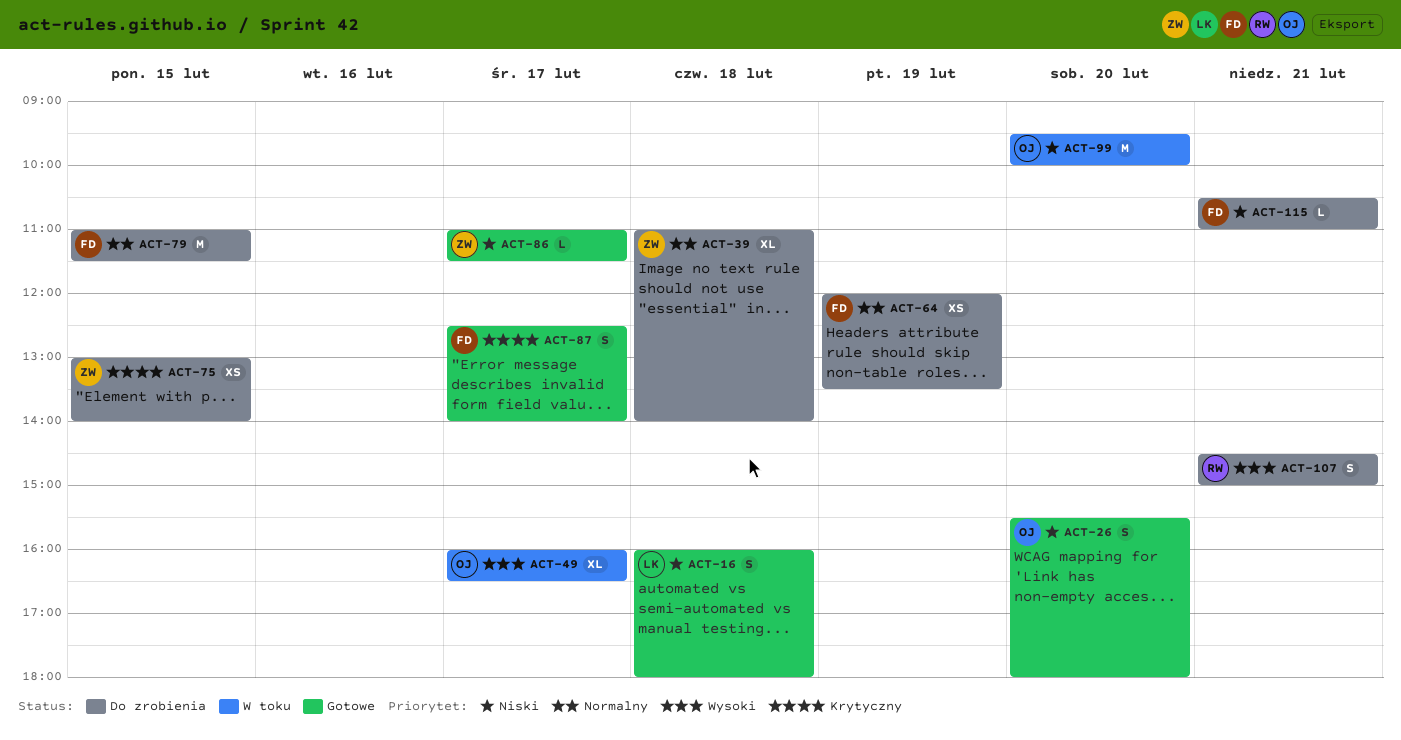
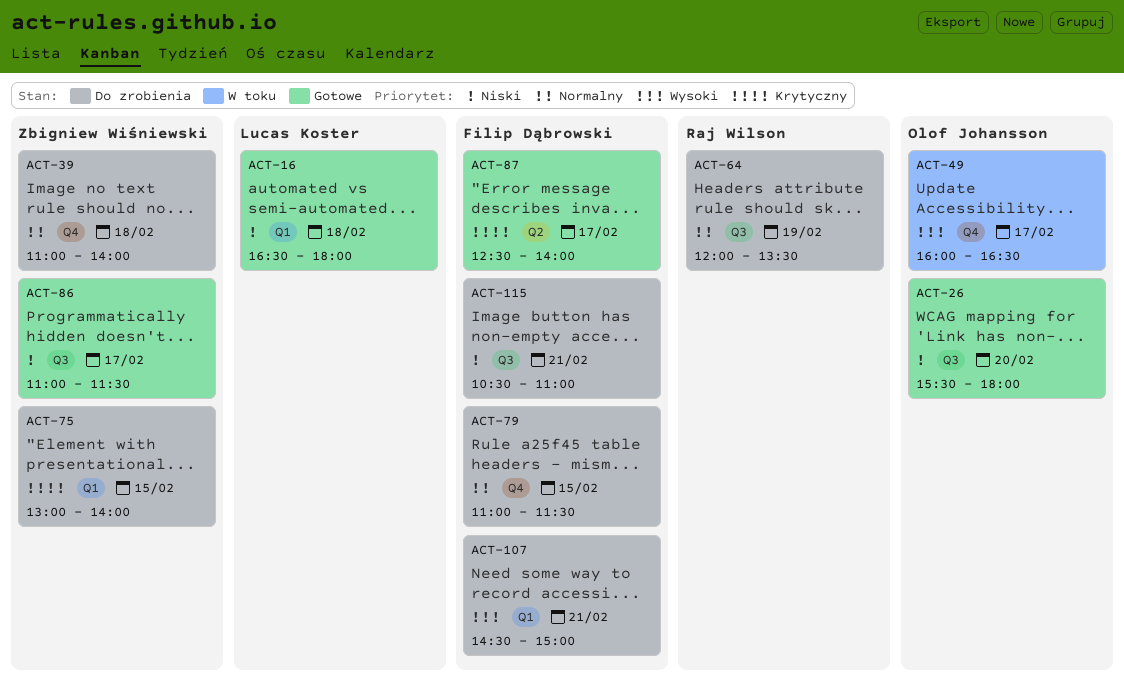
ACT-16, begins: 16:00 -> 16:30
ACT-64, owner: Filip Dąbrowski -> Raj Wilson
ACT-99: present -> none
ACT-107, owner: Raj Wilson -> Filip Dąbrowski

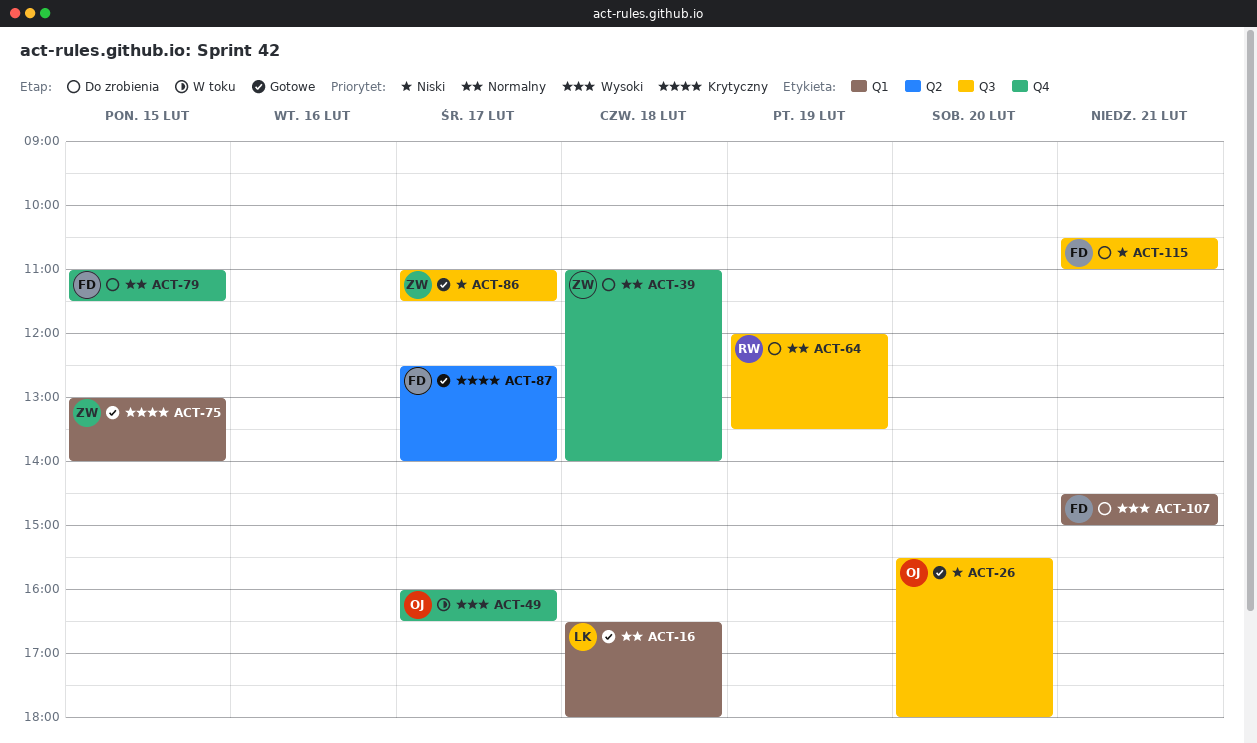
ACT-16, priority: Niski -> Normalny
ACT-75, status: Do zrobienia -> Gotowe

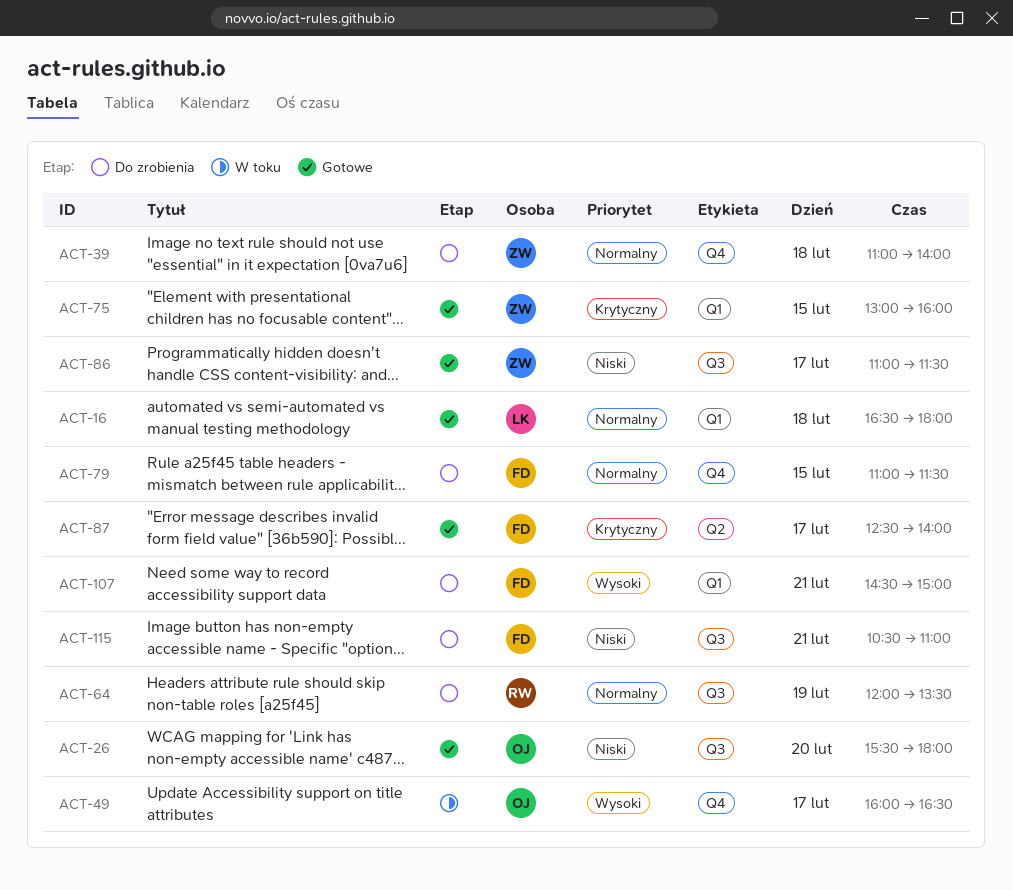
ACT-75, ends: 14:00 -> 16:00

